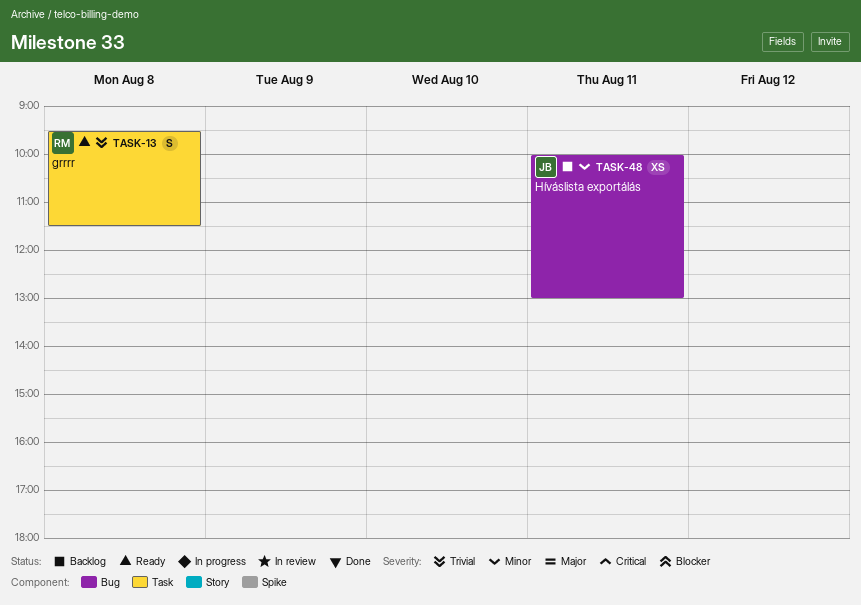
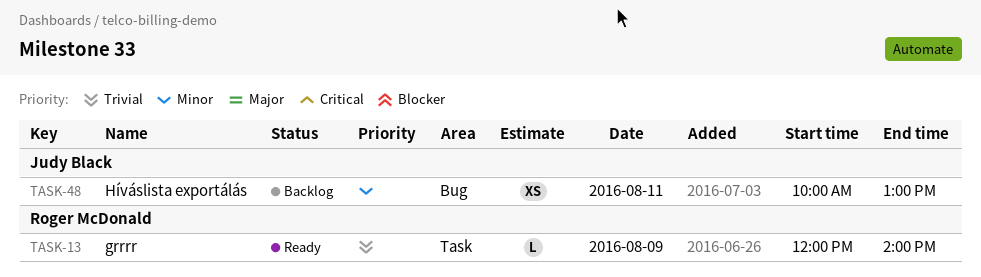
TASK-13, estimate: S -> L
TASK-13, day: Aug 8 -> Aug 9
TASK-13, begins: 09:30 -> 12:00
TASK-13, ends: 11:30 -> 14:00

